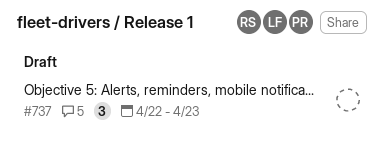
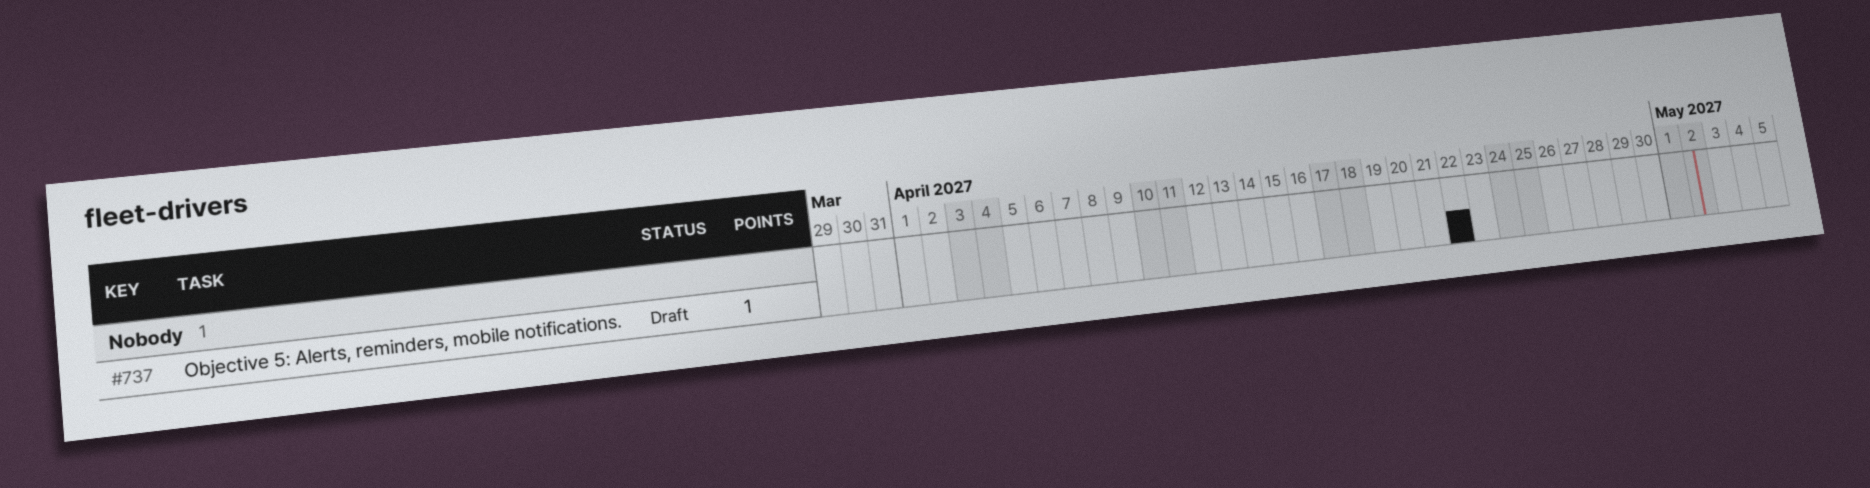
#737, estimate: 3 -> 1
#737, due: Apr 23 -> Apr 22

